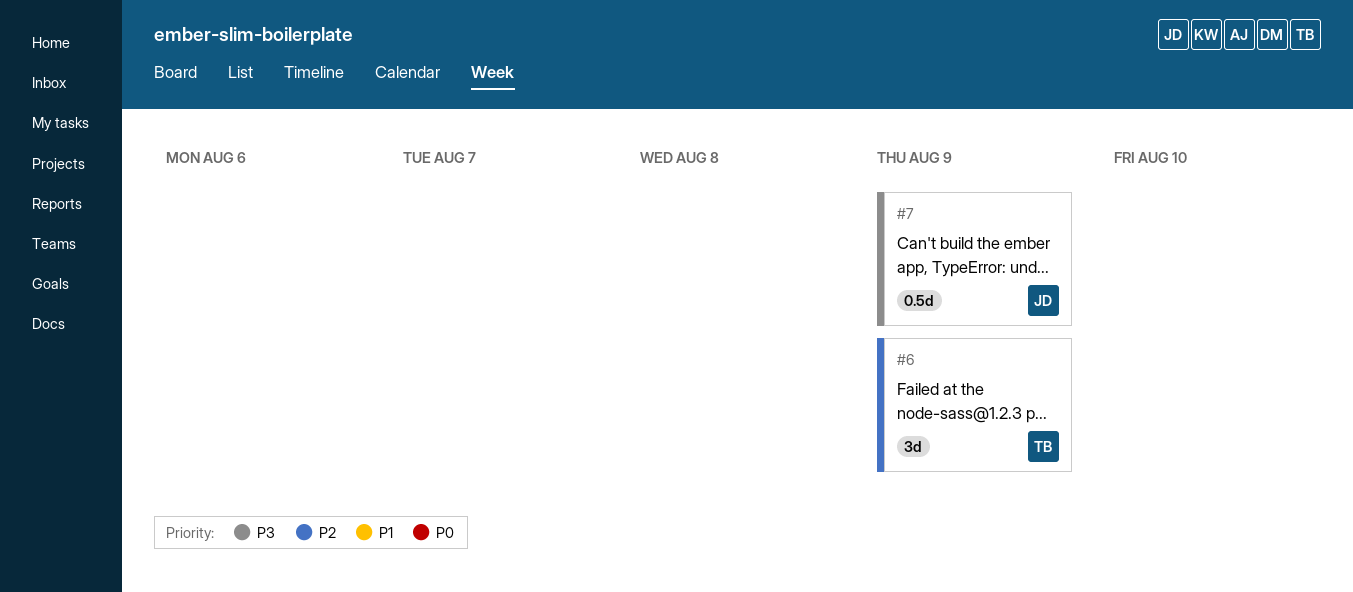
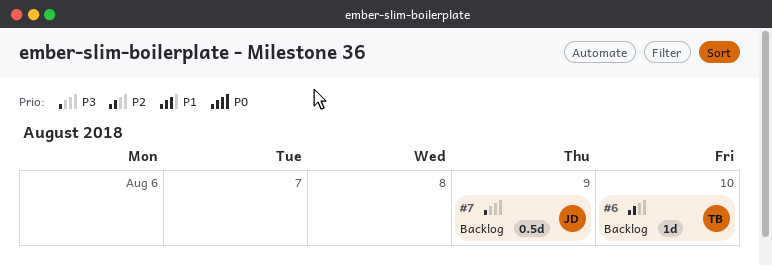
#6, estimate: 3d -> 1d
#6, due: Aug 9 -> Aug 10

